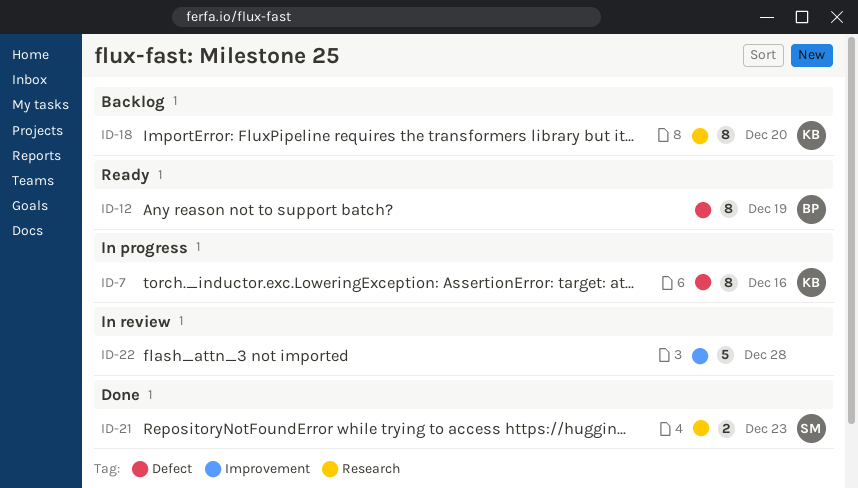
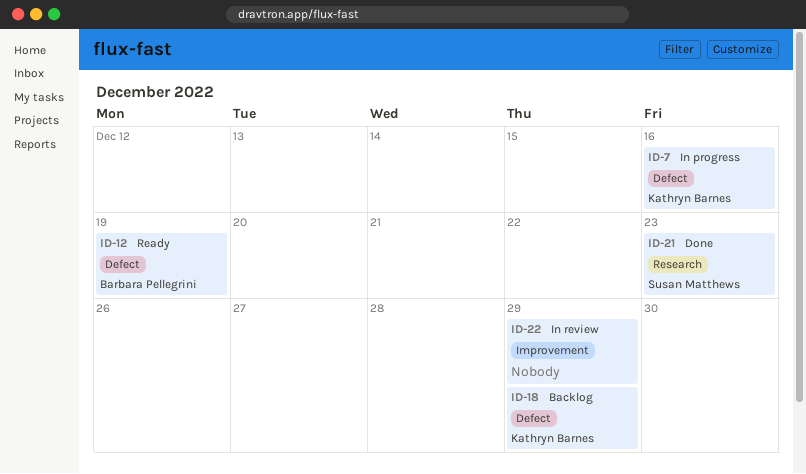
ID-18, label: Research -> Defect
ID-18, due: Dec 20 -> Dec 29
ID-22, due: Dec 28 -> Dec 29

